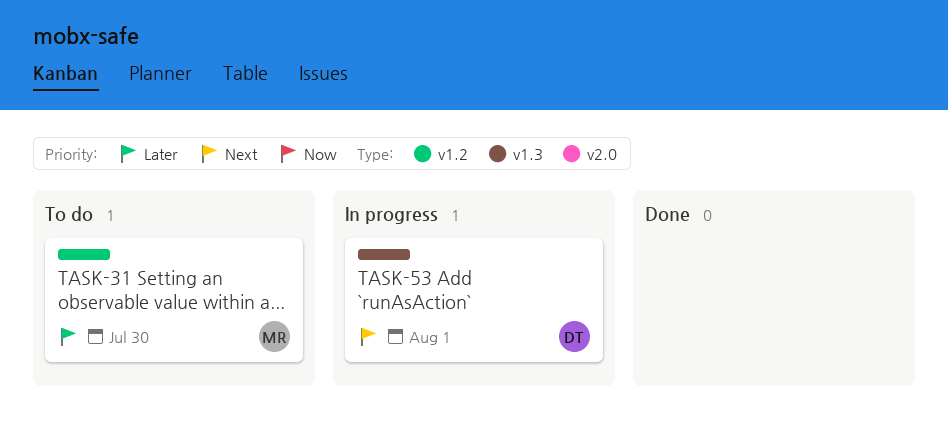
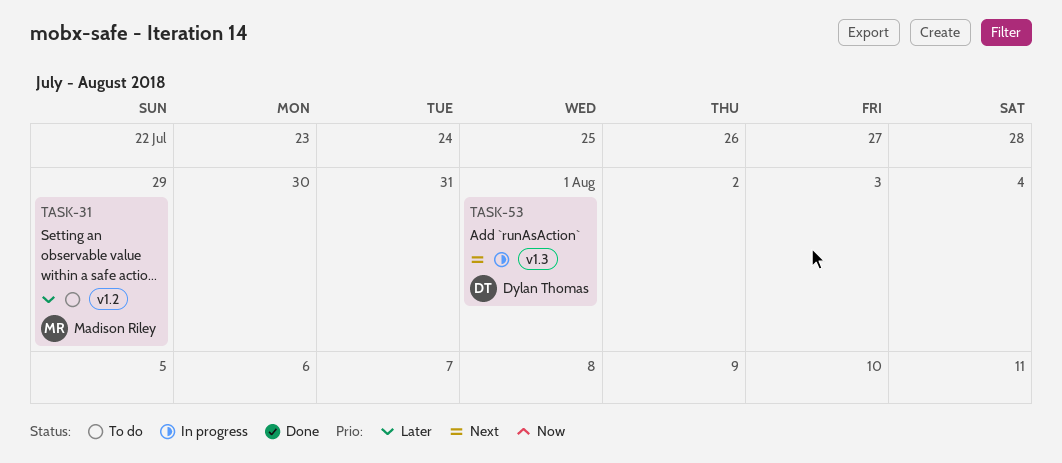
TASK-31, due: Jul 30 -> Jul 29

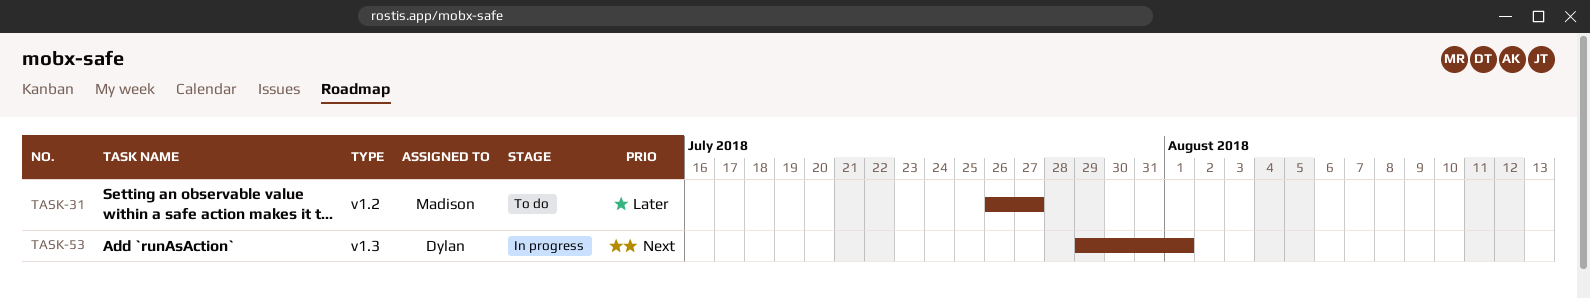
TASK-31, due: Jul 29 -> Jul 27

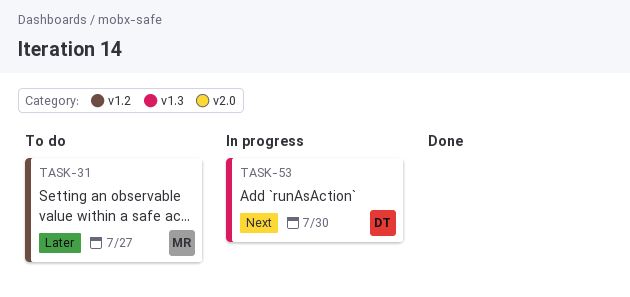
TASK-53, due: Aug 1 -> Jul 30

